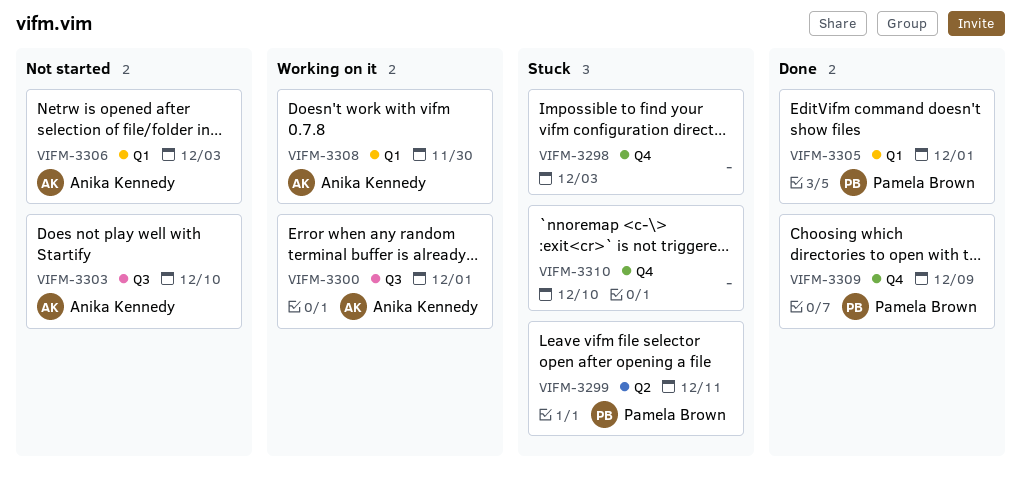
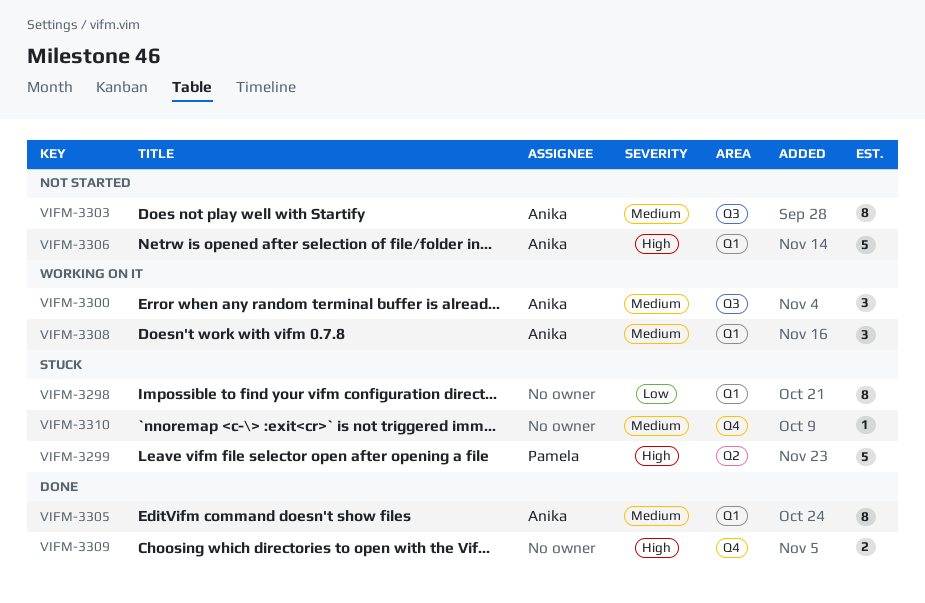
VIFM-3298, label: Q4 -> Q1
VIFM-3305, owner: Pamela Brown -> Anika Kennedy
VIFM-3309, owner: Pamela Brown -> none

